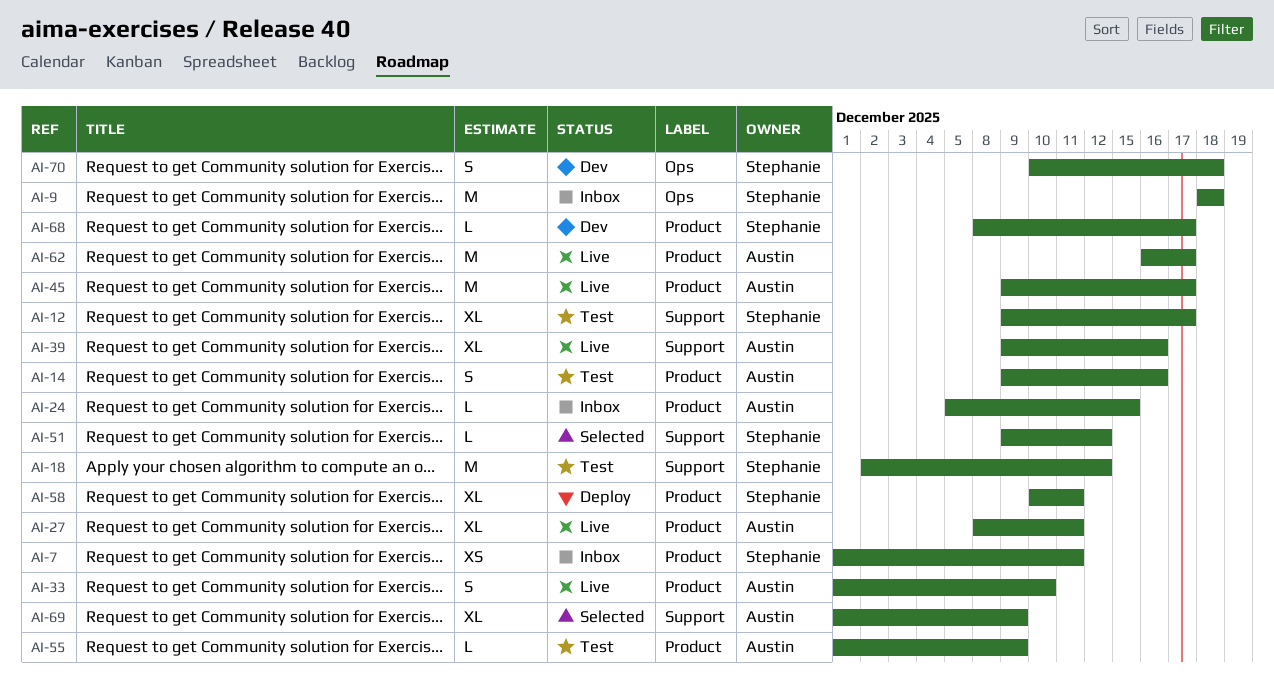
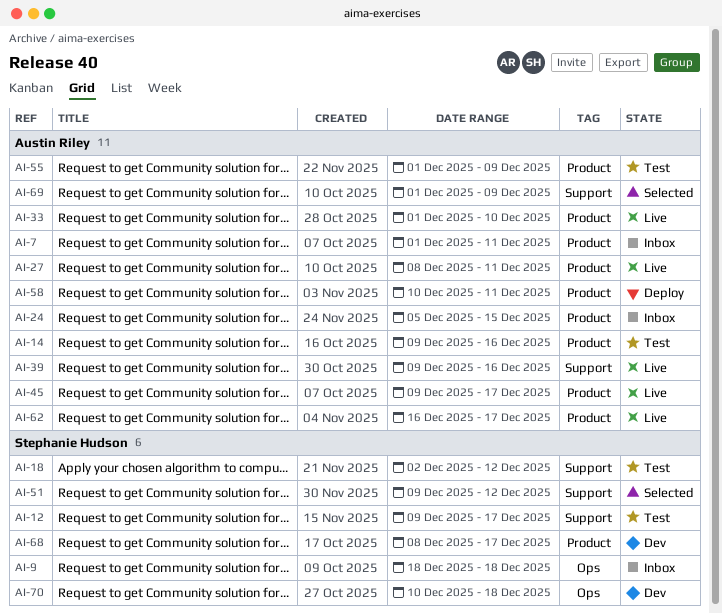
AI-7, owner: Stephanie Hudson -> Austin Riley
AI-58, owner: Stephanie Hudson -> Austin Riley

